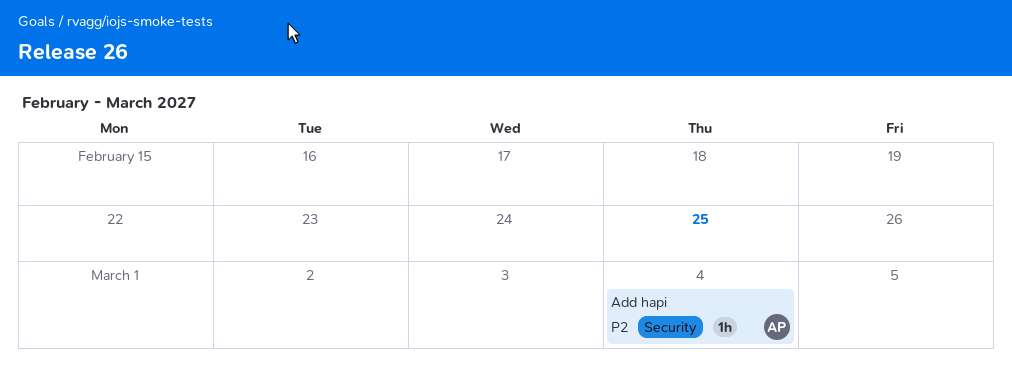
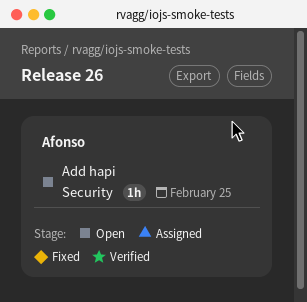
Add hapi, due: Mar 4 -> Feb 25

